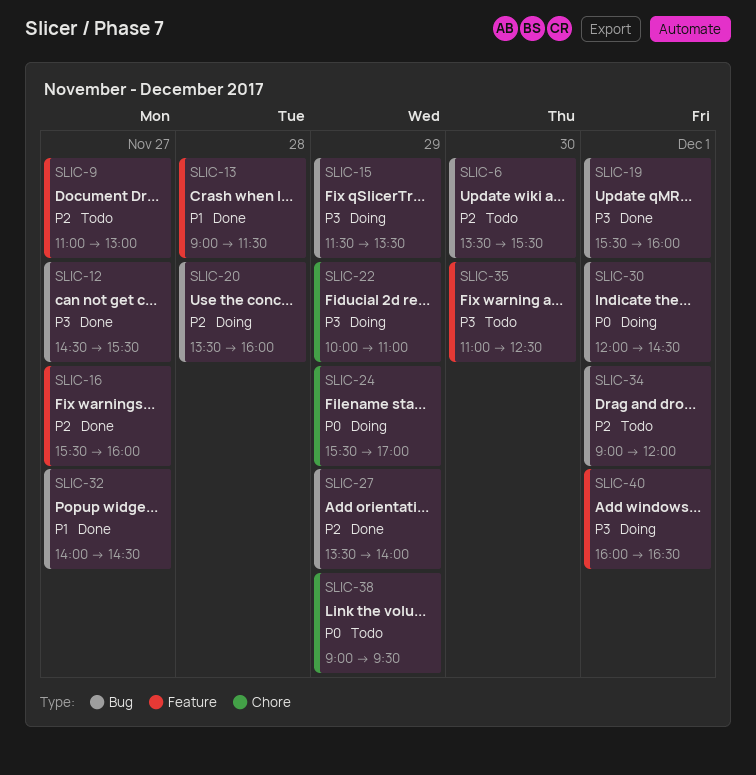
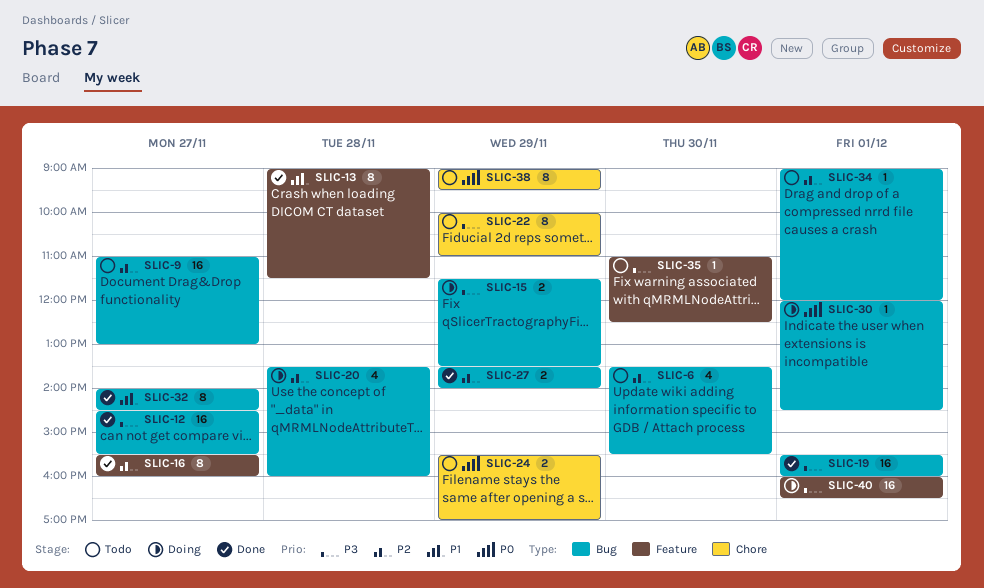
SLIC-9, label: Feature -> Bug
SLIC-22, status: Doing -> Todo
SLIC-24, status: Doing -> Todo

